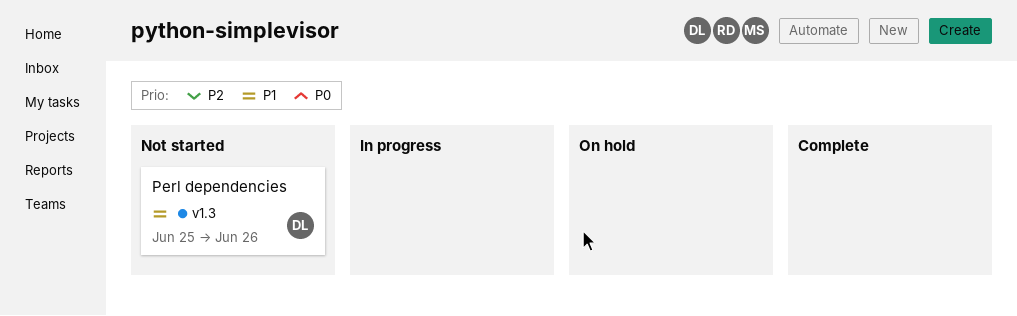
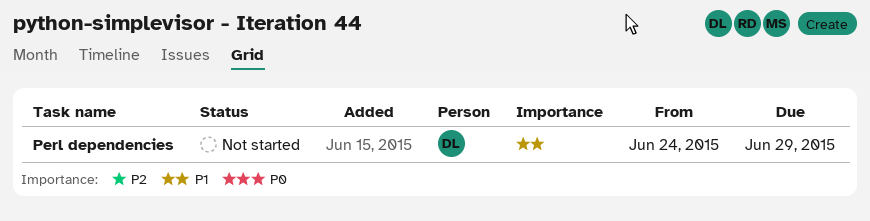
Perl dependencies, start: Jun 25 -> Jun 24
Perl dependencies, due: Jun 26 -> Jun 29

